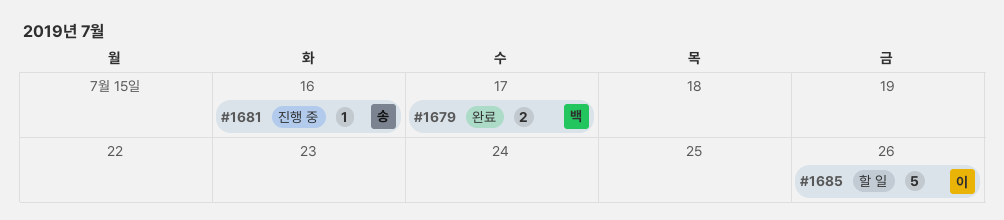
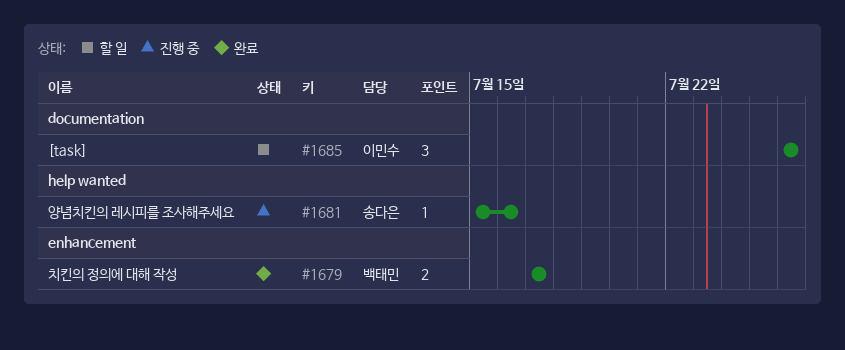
#1685, estimate: 5 -> 3

